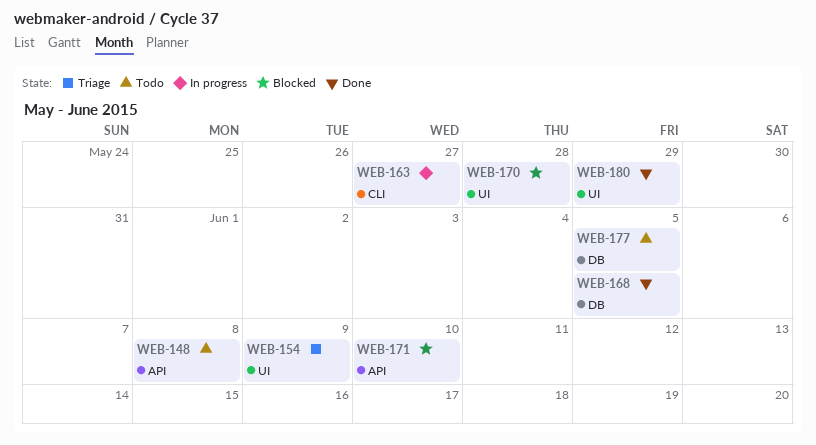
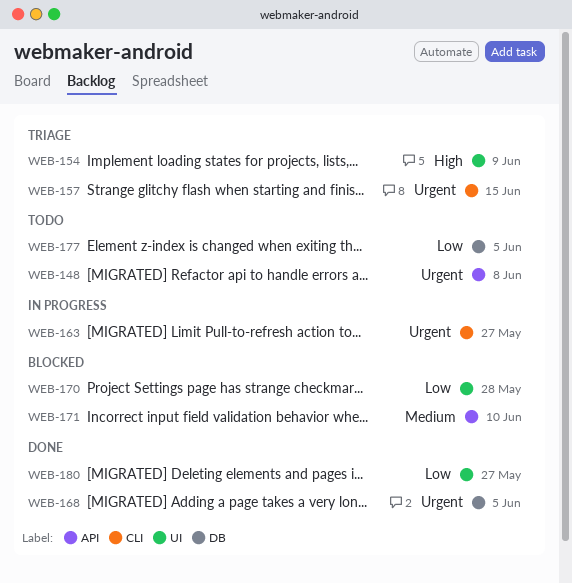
WEB-157: none -> present
WEB-180, due: May 29 -> May 27

